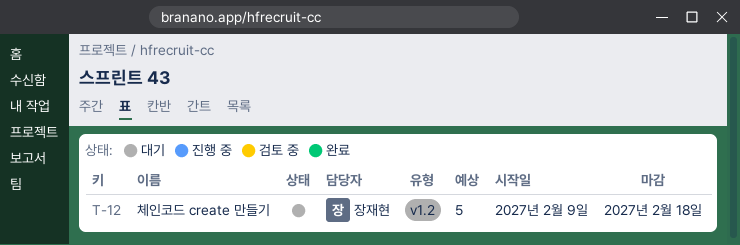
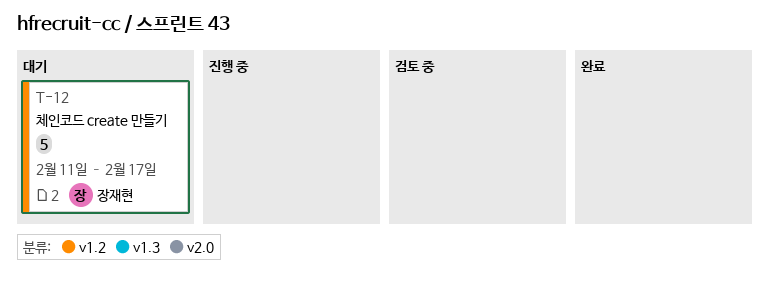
T-12, start: Feb 9 -> Feb 11
T-12, due: Feb 18 -> Feb 17

